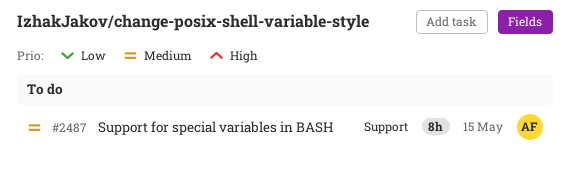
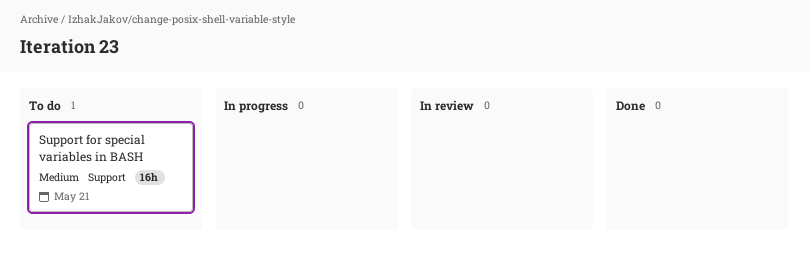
Support for special variables in BASH, estimate: 8h -> 16h
Support for special variables in BASH, due: May 15 -> May 21

